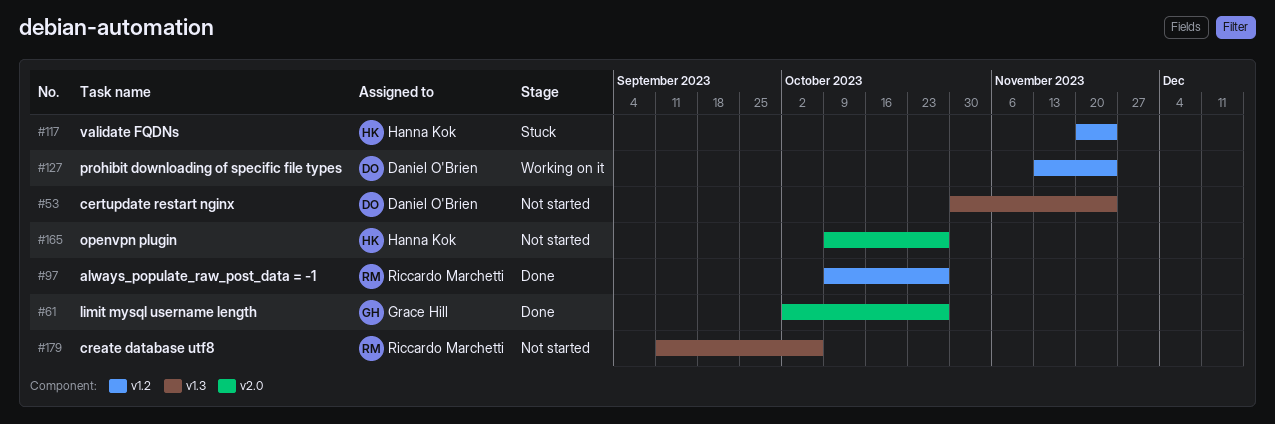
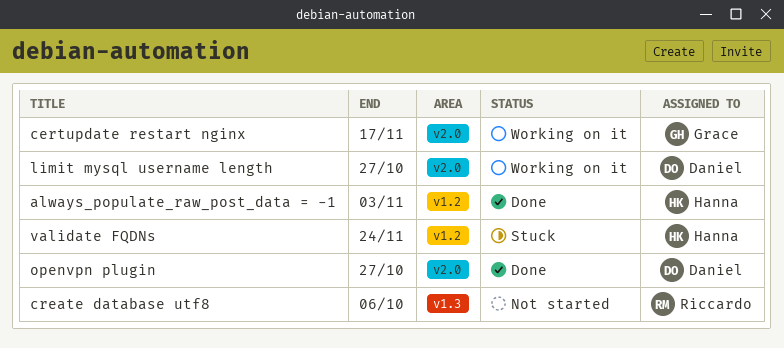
always_populate_raw_post_data = -1, owner: Riccardo Marchetti -> Hanna Kok
always_populate_raw_post_data = -1, due: Oct 27 -> Nov 3
certupdate restart nginx, status: Not started -> Working on it
certupdate restart nginx, owner: Daniel O'Brien -> Grace Hill
certupdate restart nginx, label: v1.3 -> v2.0
certupdate restart nginx, due: Nov 24 -> Nov 17
limit mysql username length, status: Done -> Working on it
limit mysql username length, owner: Grace Hill -> Daniel O'Brien
openvpn plugin, status: Not started -> Done
openvpn plugin, owner: Hanna Kok -> Daniel O'Brien
prohibit downloading of specific file types: present -> none

